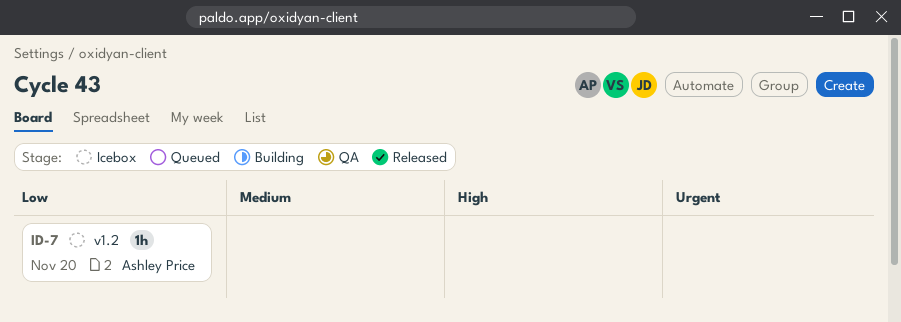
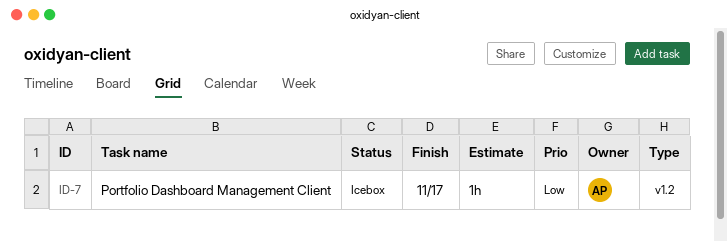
ID-7, due: Nov 20 -> Nov 17

